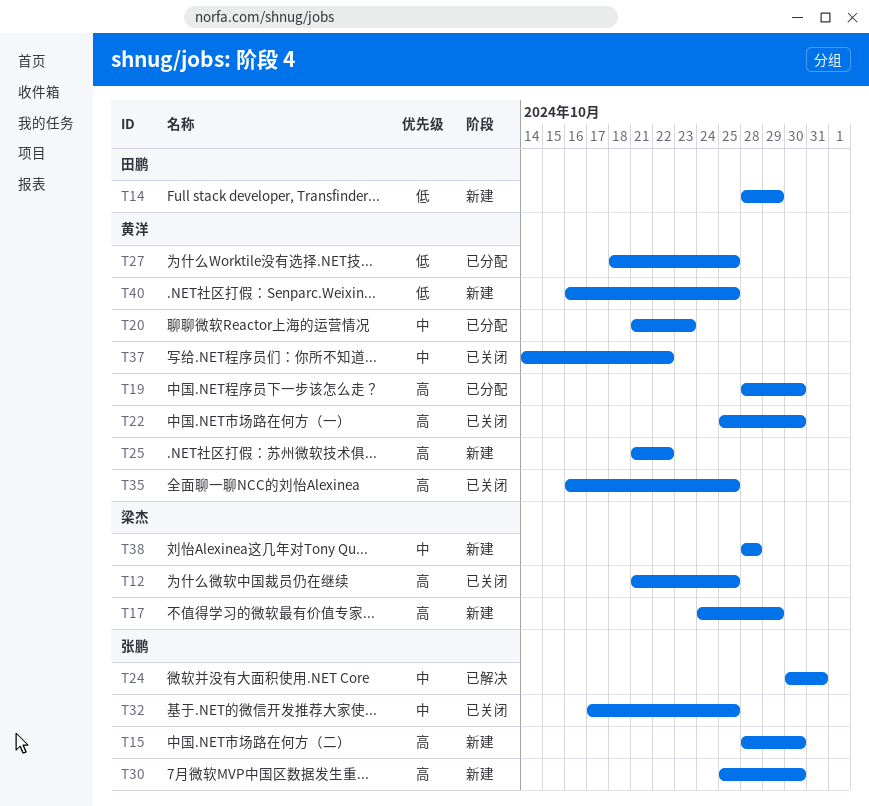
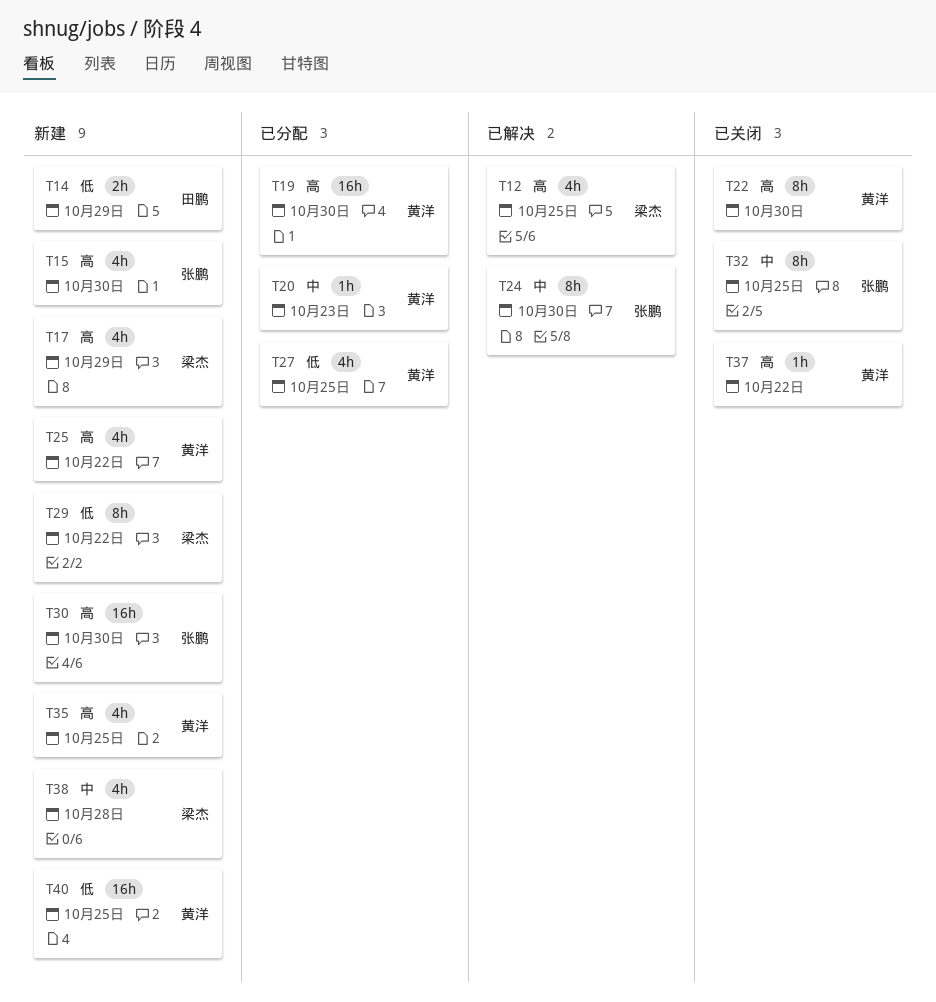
T12, status: 已关闭 -> 已解决
T24, due: Oct 31 -> Oct 30
T29: none -> present
T35, status: 已关闭 -> 新建
T37, priority: 中 -> 高

